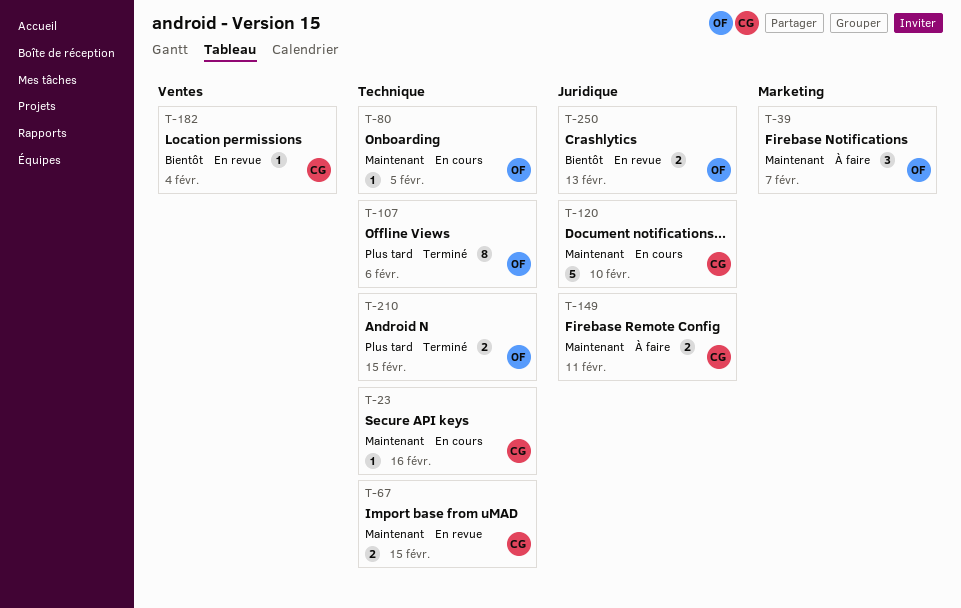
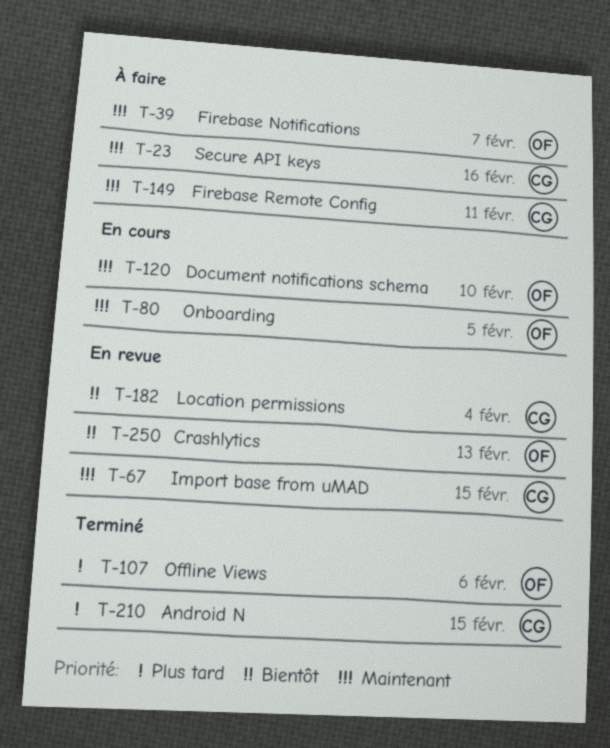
T-23, status: En cours -> À faire
T-120, owner: CG -> OF
T-210, owner: OF -> CG

